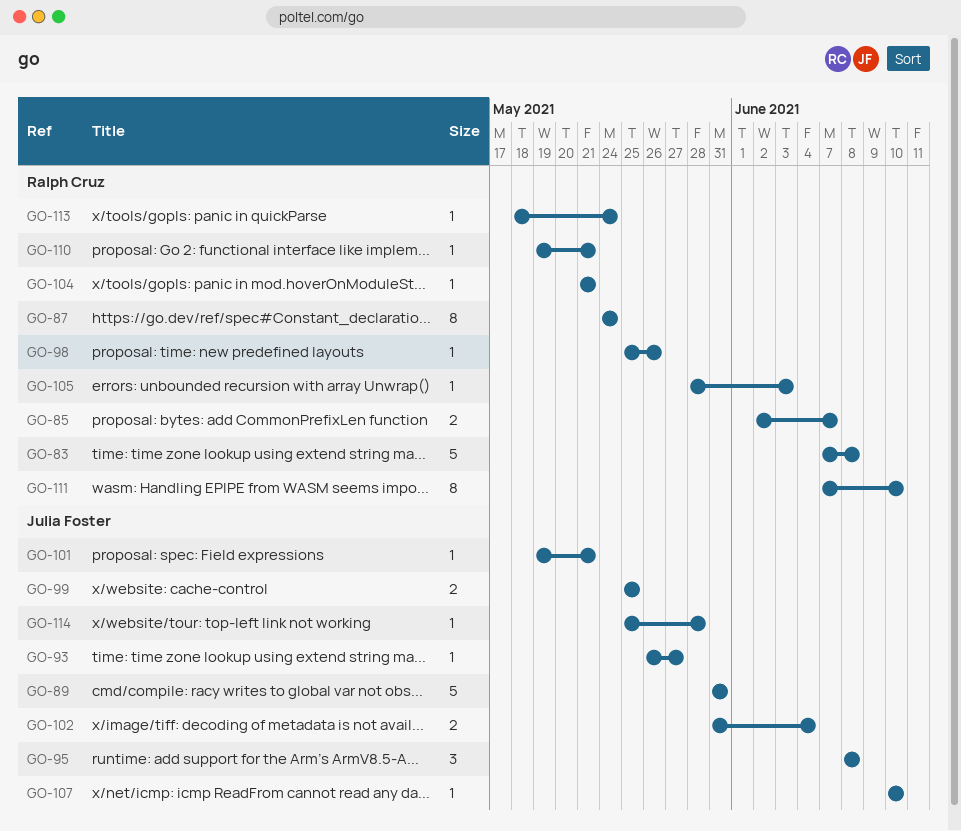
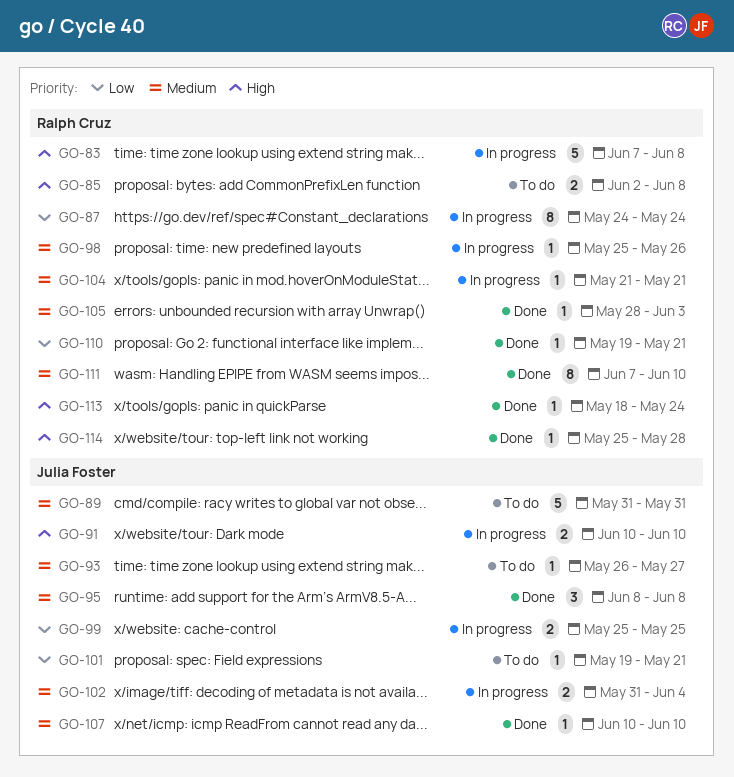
GO-85, due: Jun 7 -> Jun 8
GO-91: none -> present
GO-114, owner: Julia Foster -> Ralph Cruz

